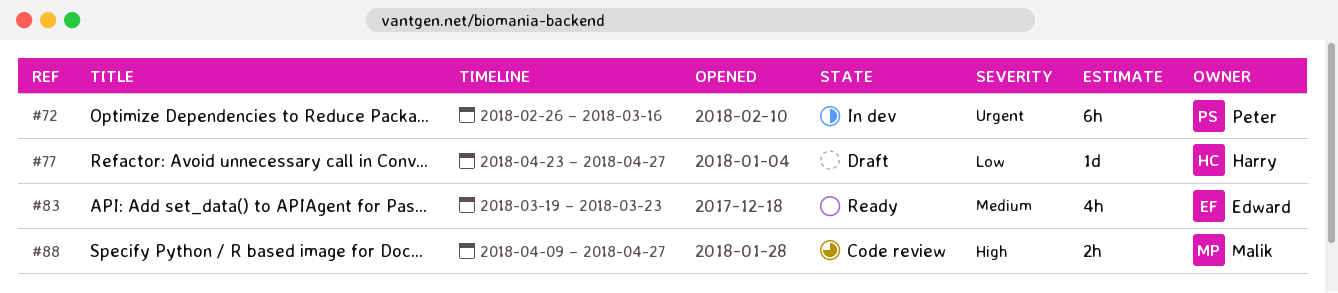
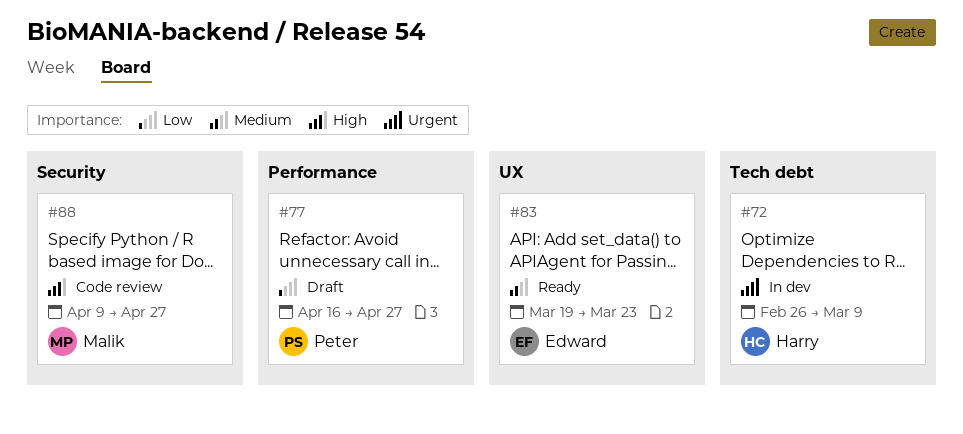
#72, owner: Peter -> Harry
#72, due: Mar 16 -> Mar 9
#77, owner: Harry -> Peter
#77, start: Apr 23 -> Apr 16

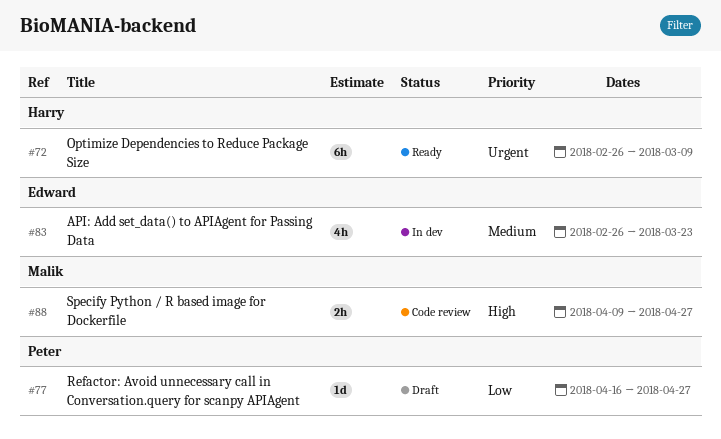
#72, status: In dev -> Ready
#83, status: Ready -> In dev
#83, start: Mar 19 -> Feb 26

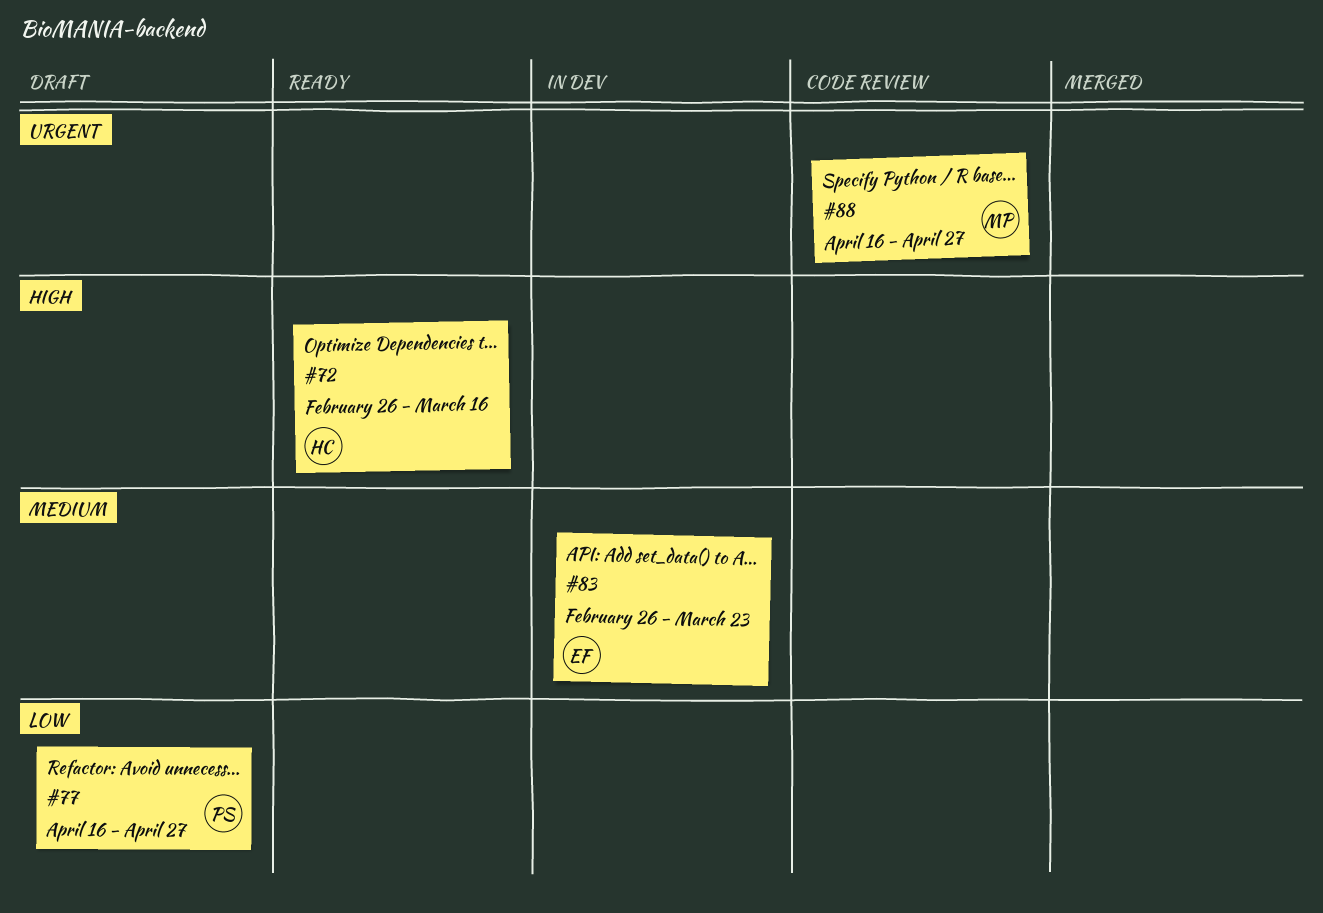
#72, priority: Urgent -> High
#72, due: Mar 9 -> Mar 16
#88, priority: High -> Urgent
#88, start: Apr 9 -> Apr 16

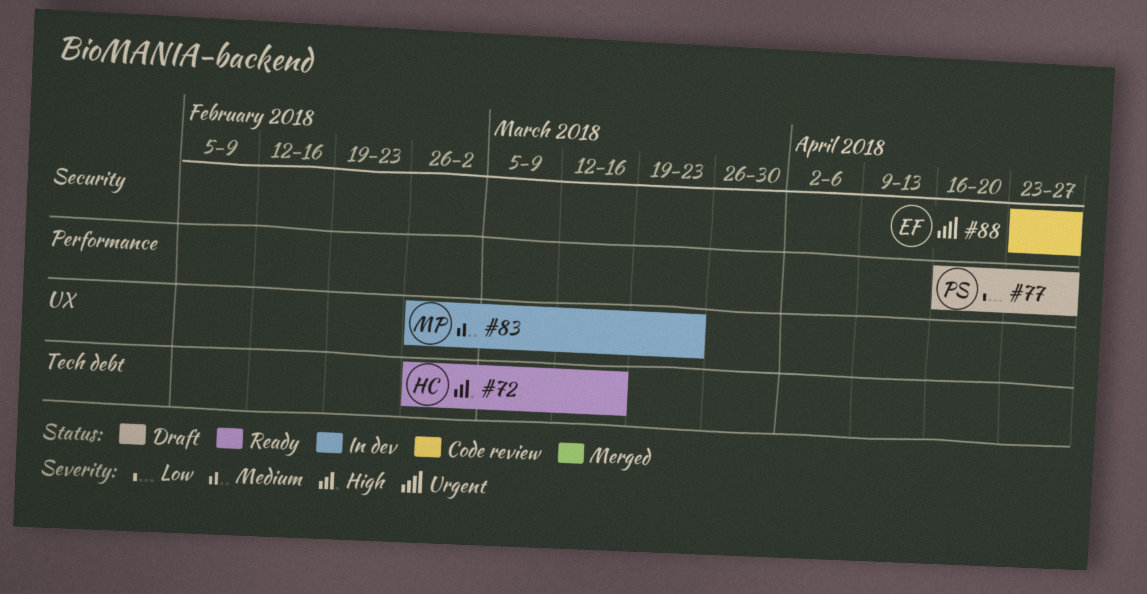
#83, owner: EF -> MP
#88, owner: MP -> EF
#88, start: Apr 16 -> Apr 23

